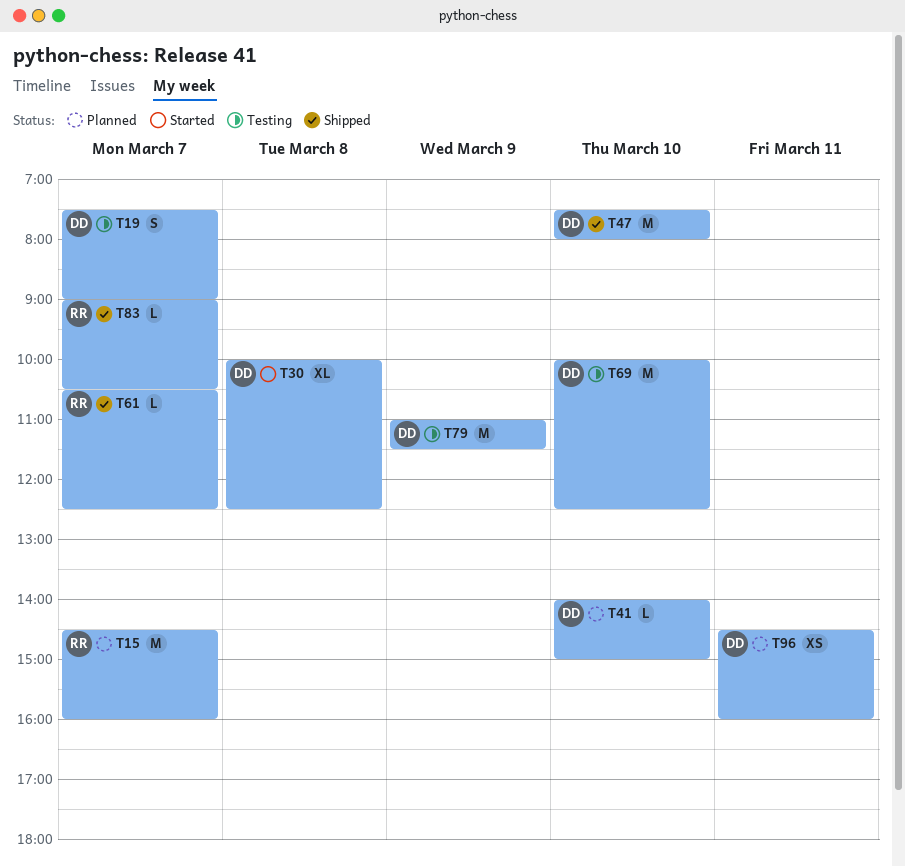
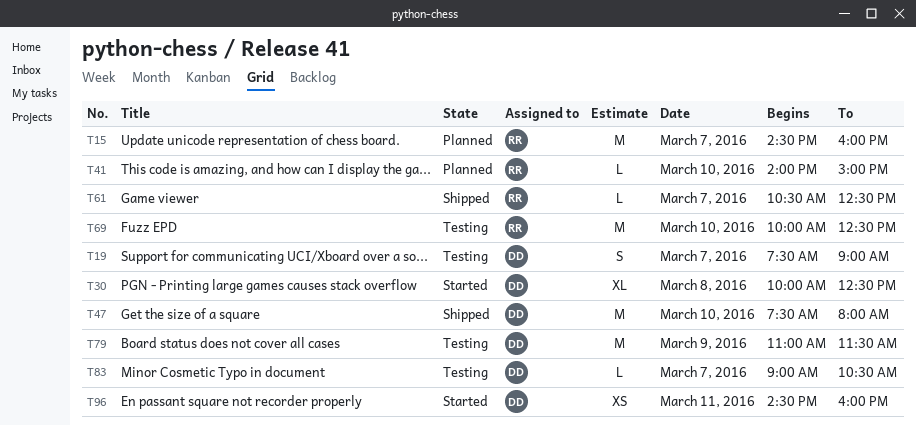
T41, owner: DD -> RR
T69, owner: DD -> RR
T83, status: Shipped -> Testing
T83, owner: RR -> DD
T96, status: Planned -> Started

